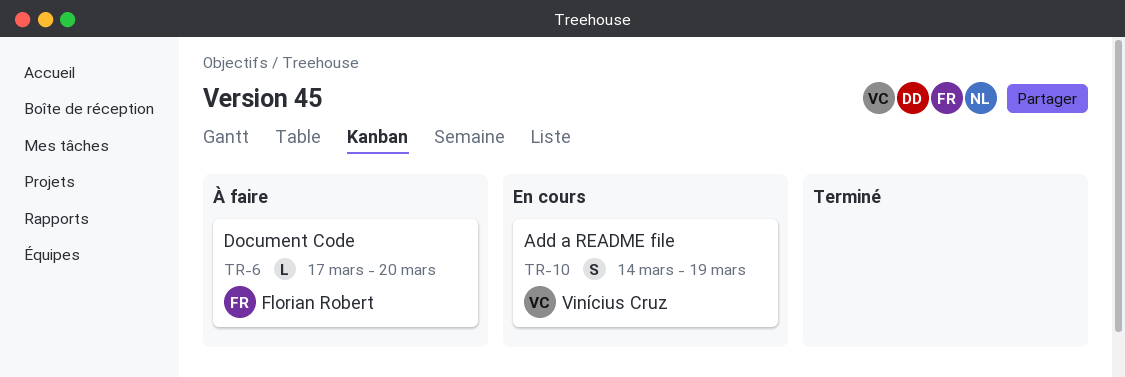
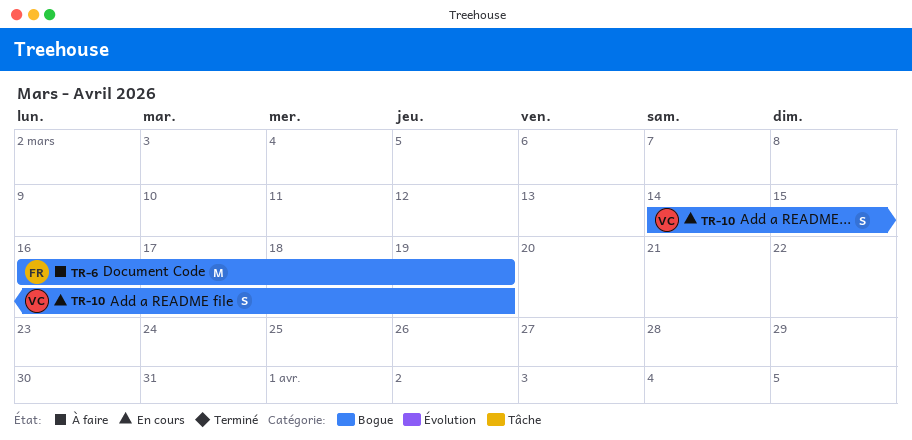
TR-6, estimate: L -> M
TR-6, start: Mar 17 -> Mar 16
TR-6, due: Mar 20 -> Mar 19

